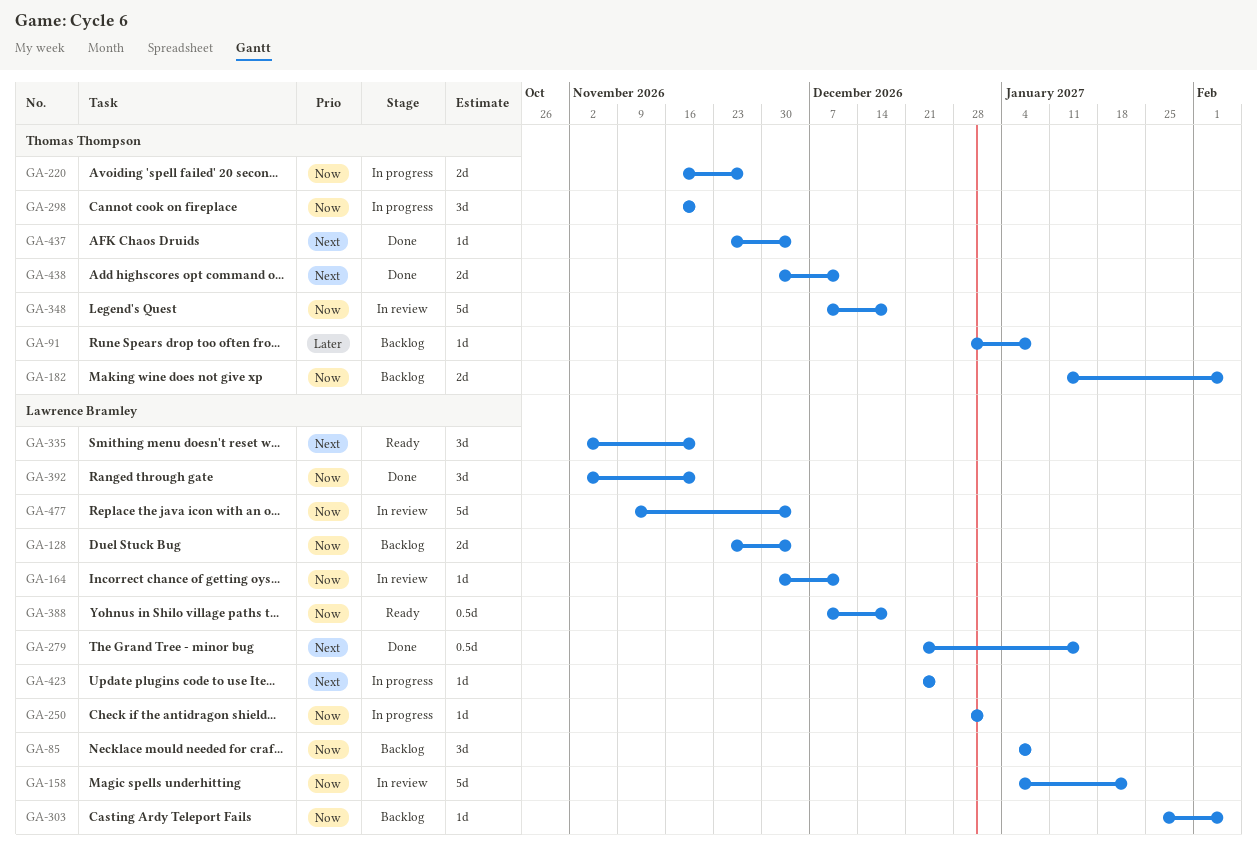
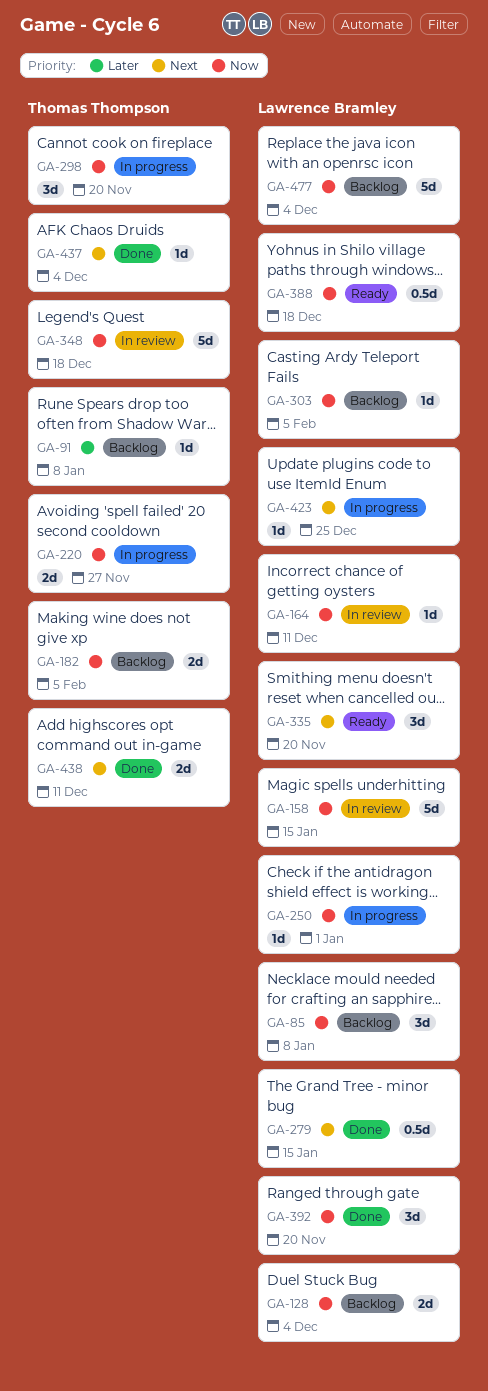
GA-158, due: Jan 22 -> Jan 15
GA-477, status: In review -> Backlog

